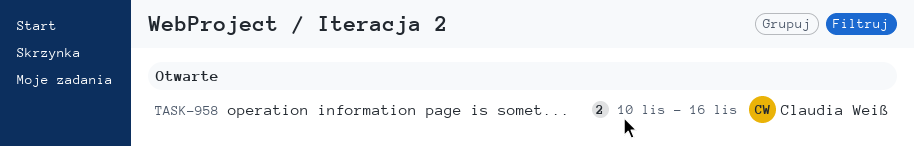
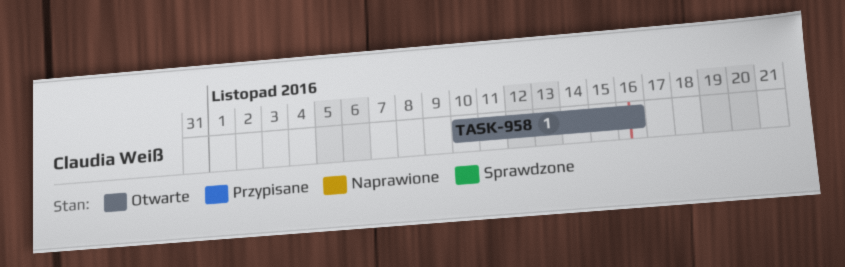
TASK-958, estimate: 2 -> 1

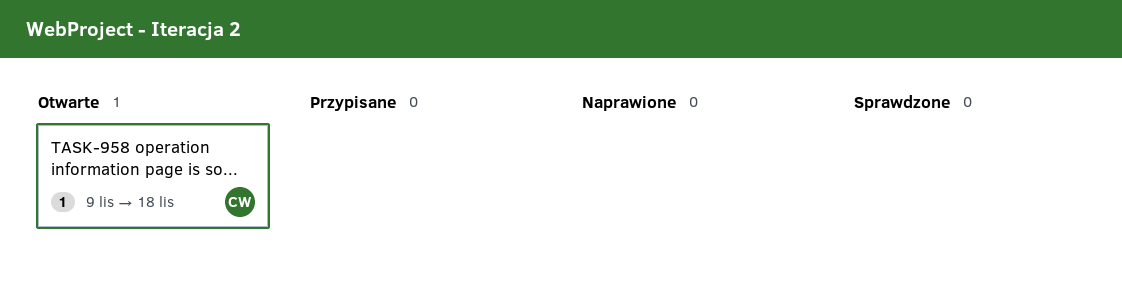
TASK-958, start: Nov 10 -> Nov 9
TASK-958, due: Nov 16 -> Nov 18

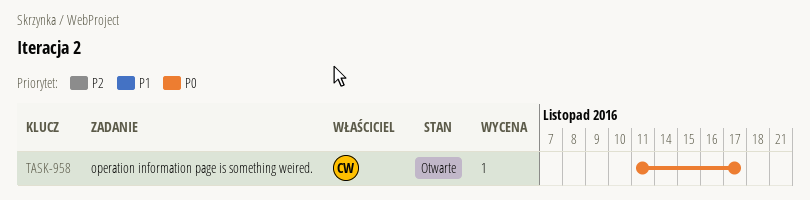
TASK-958, start: Nov 9 -> Nov 11
TASK-958, due: Nov 18 -> Nov 17

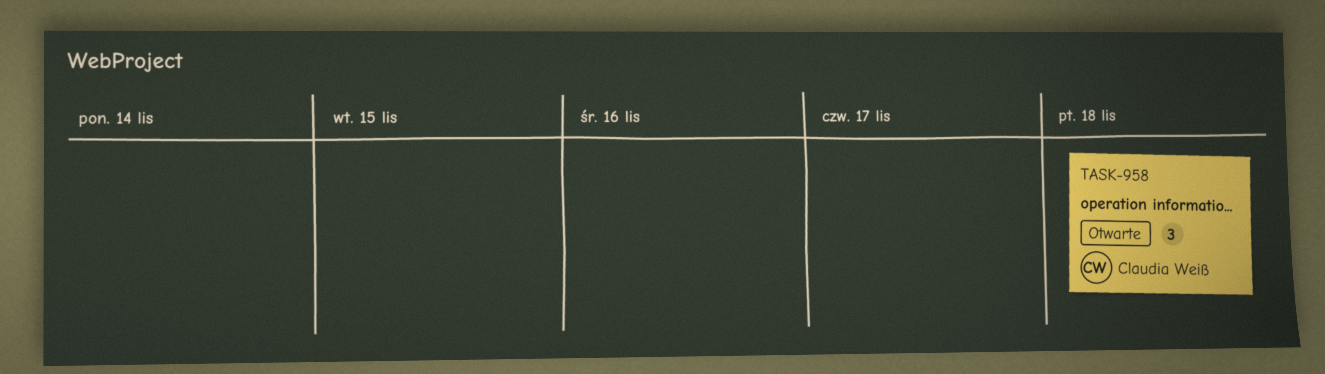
TASK-958, estimate: 1 -> 3
TASK-958, due: Nov 17 -> Nov 18

